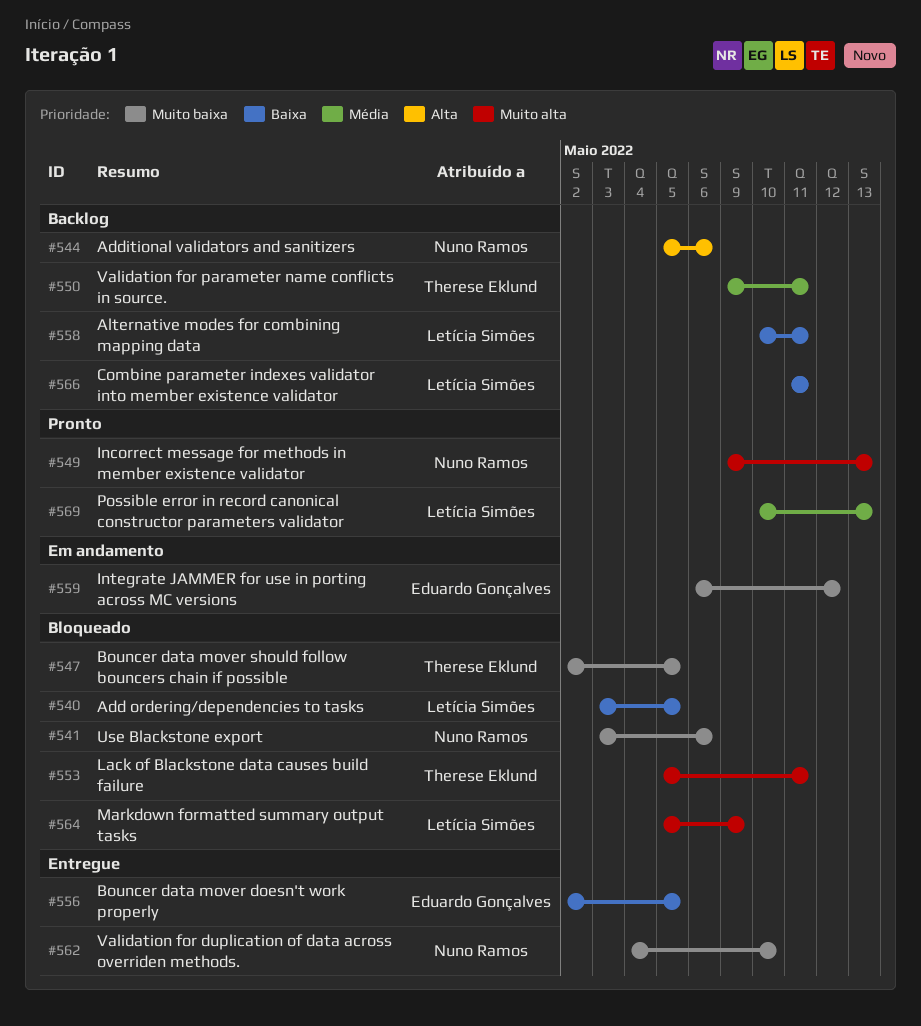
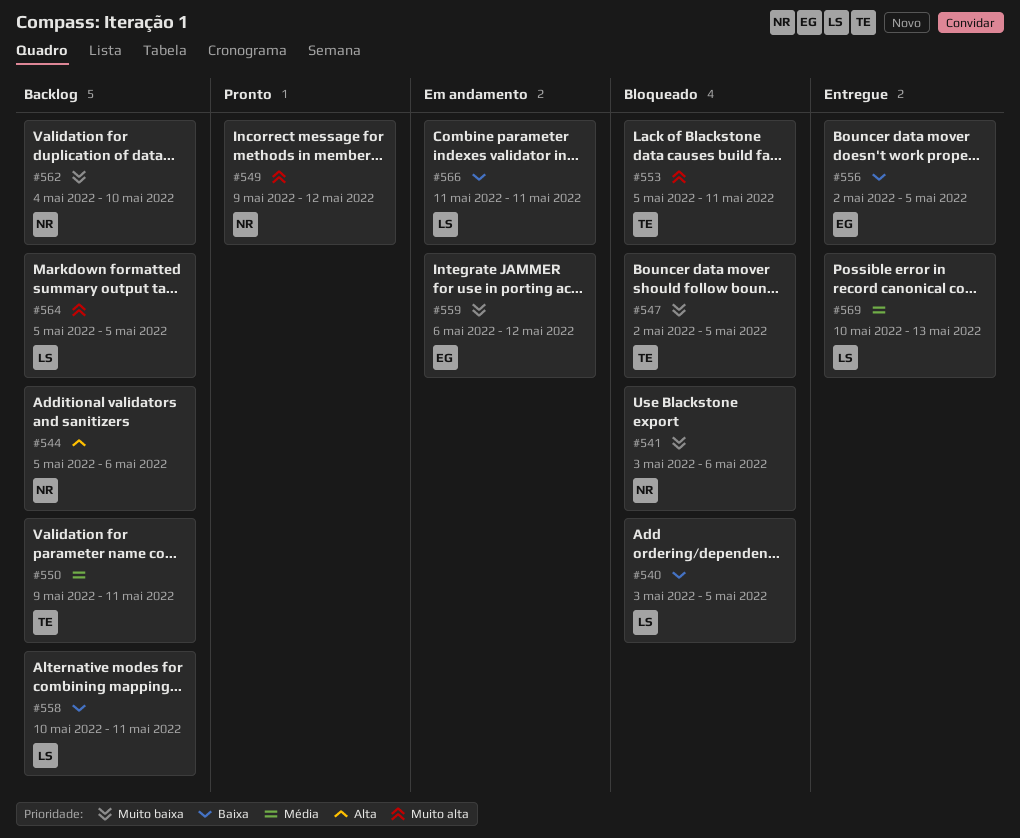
#549, due: May 13 -> May 12
#562, status: Entregue -> Backlog
#564, status: Bloqueado -> Backlog
#564, due: May 9 -> May 5
#566, status: Backlog -> Em andamento
#569, status: Pronto -> Entregue

